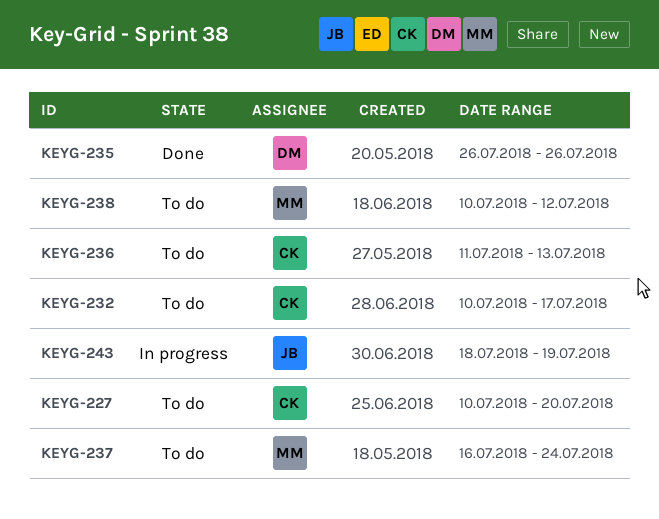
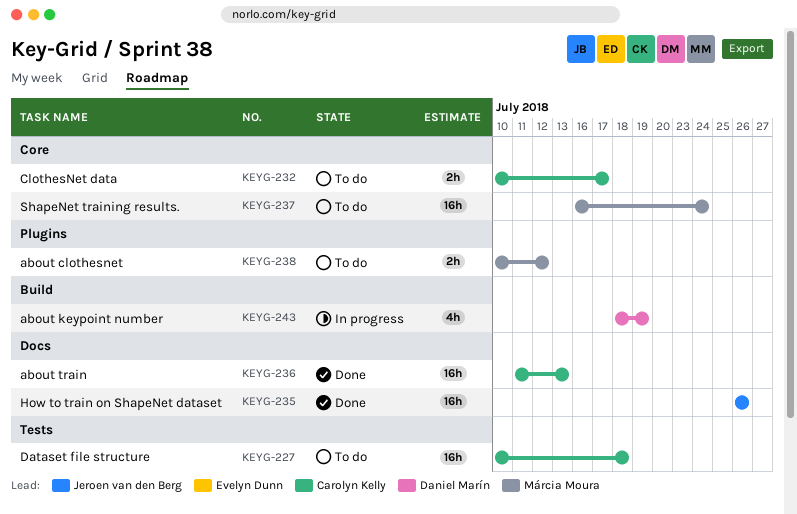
KEYG-227, due: Jul 20 -> Jul 18
KEYG-235, owner: Daniel Marín -> Jeroen van den Berg
KEYG-236, status: To do -> Done
KEYG-243, owner: Jeroen van den Berg -> Daniel Marín

